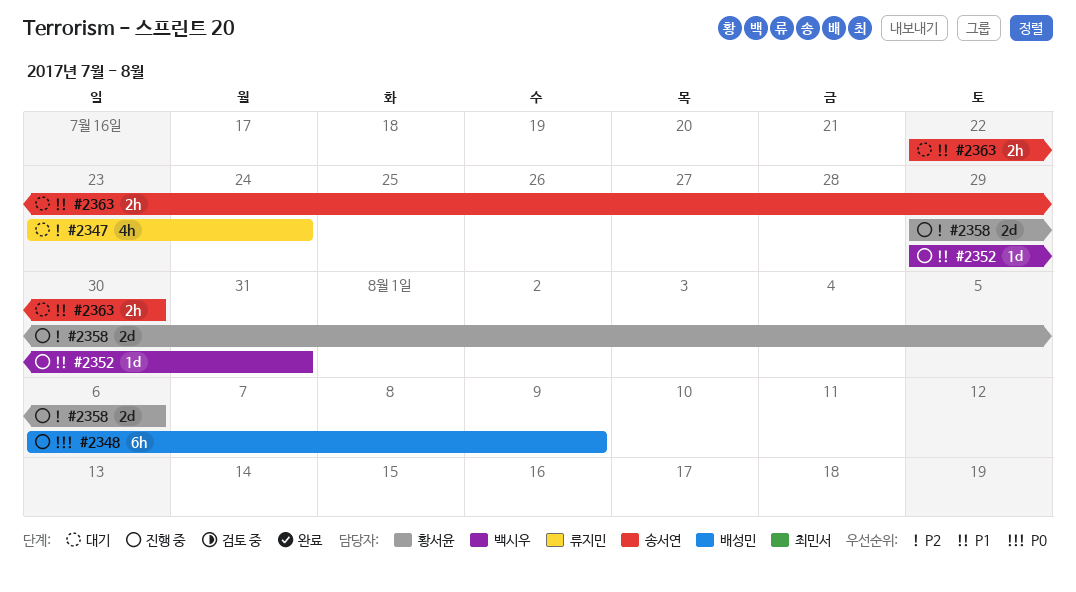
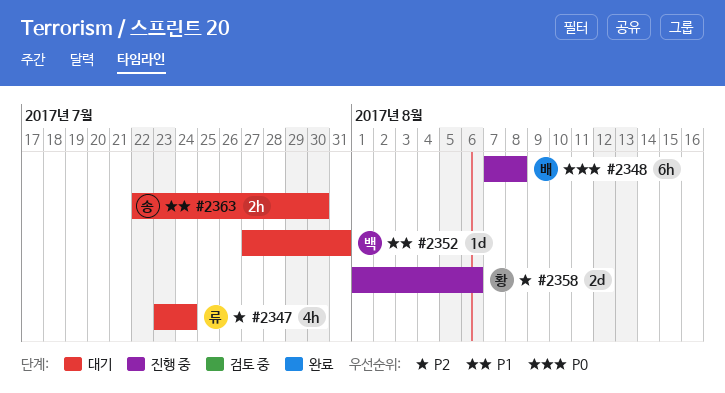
#2348, start: Aug 6 -> Aug 7
#2348, due: Aug 9 -> Aug 8
#2352, status: 진행 중 -> 대기
#2352, start: Jul 29 -> Jul 27
#2358, start: Jul 29 -> Aug 1

